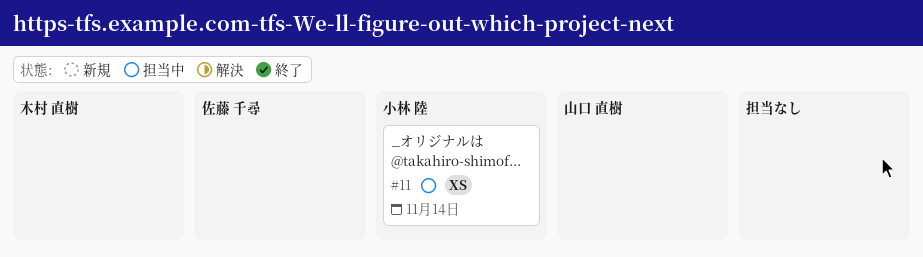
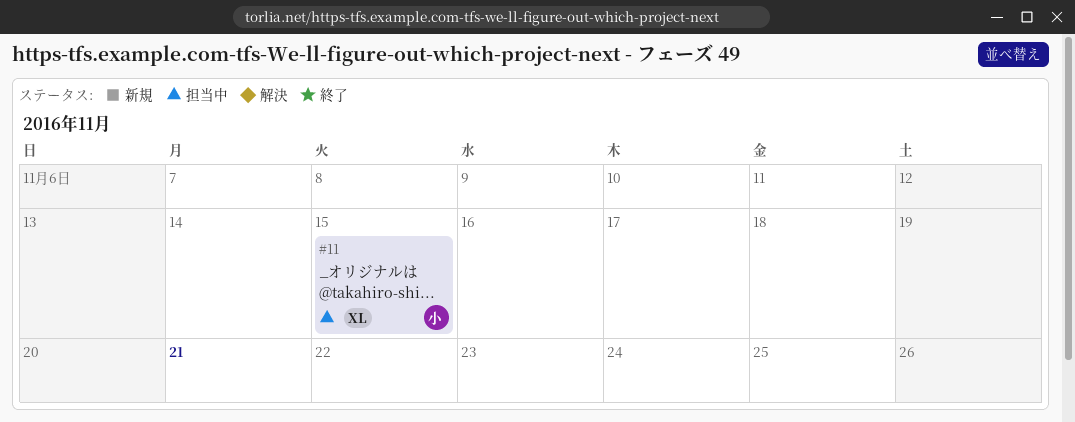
#11, estimate: XS -> XL
#11, due: Nov 14 -> Nov 15

